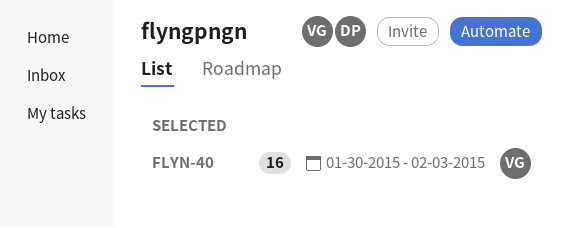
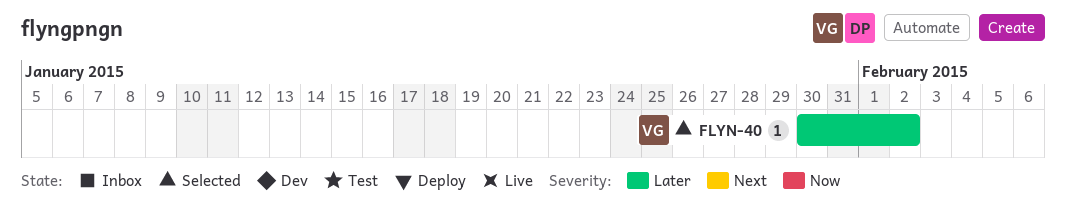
FLYN-40, estimate: 16 -> 1
FLYN-40, due: Feb 3 -> Feb 2

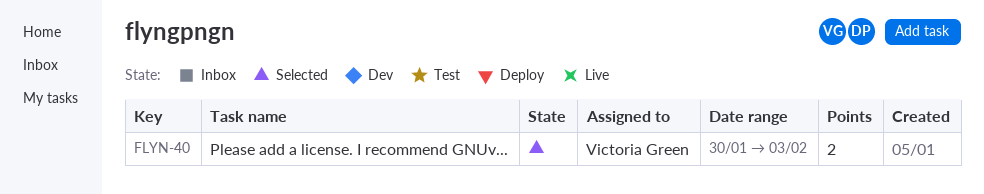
FLYN-40, estimate: 1 -> 2
FLYN-40, due: Feb 2 -> Feb 3

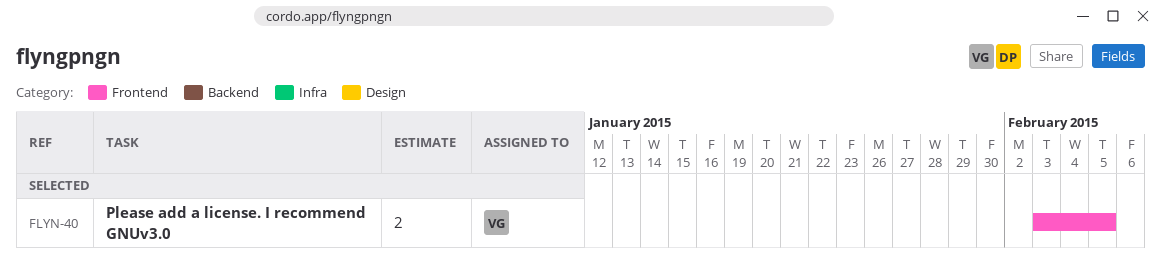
FLYN-40, start: Jan 30 -> Feb 3
FLYN-40, due: Feb 3 -> Feb 5

